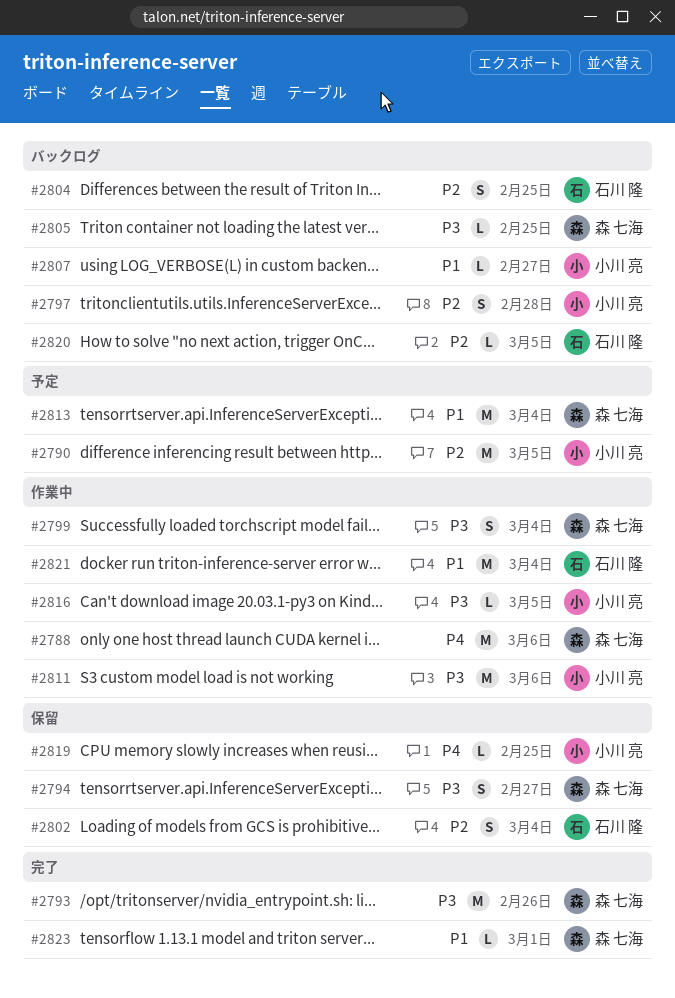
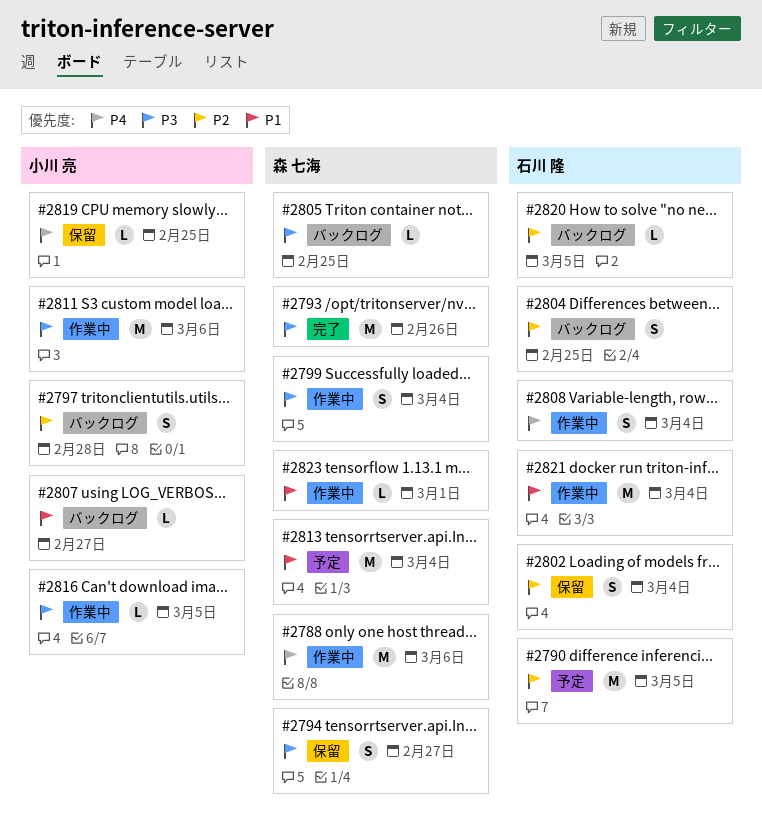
#2790, owner: 小川 亮 -> 石川 隆
#2808: none -> present
#2823, status: 完了 -> 作業中

